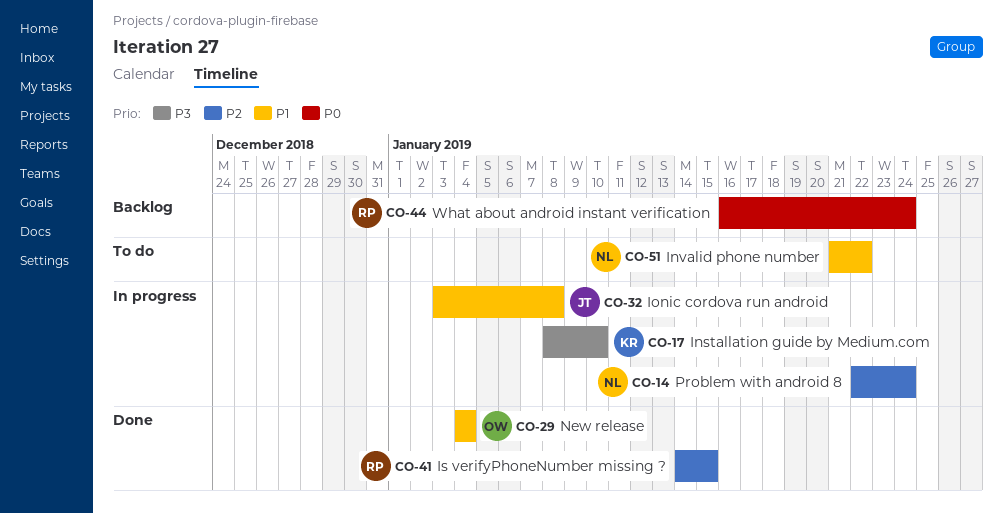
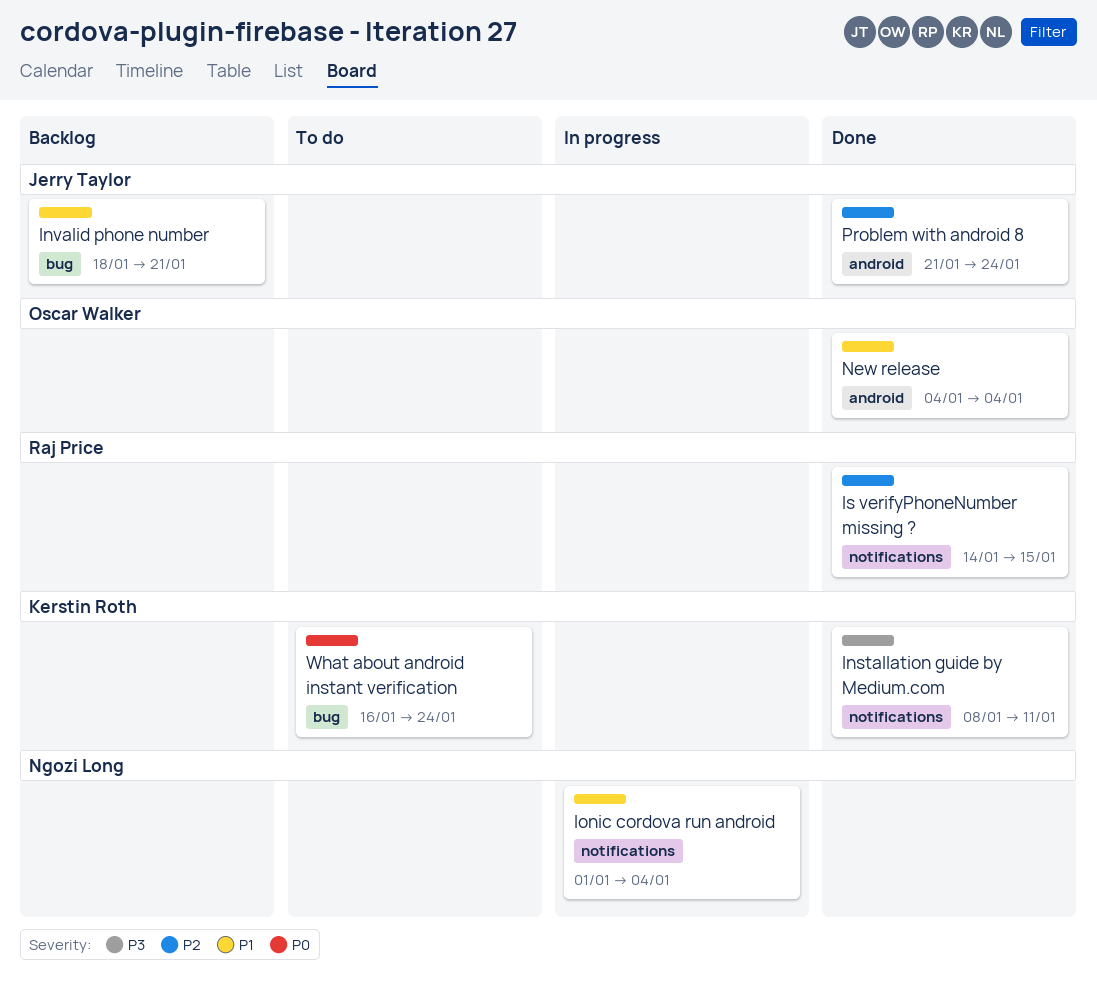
Installation guide by Medium.com, status: In progress -> Done
Installation guide by Medium.com, due: Jan 10 -> Jan 11
Invalid phone number, status: To do -> Backlog
Invalid phone number, owner: Ngozi Long -> Jerry Taylor
Invalid phone number, start: Jan 21 -> Jan 18
Invalid phone number, due: Jan 22 -> Jan 21
Ionic cordova run android, owner: Jerry Taylor -> Ngozi Long
Ionic cordova run android, start: Jan 3 -> Jan 1
Ionic cordova run android, due: Jan 8 -> Jan 4
Problem with android 8, status: In progress -> Done
Problem with android 8, owner: Ngozi Long -> Jerry Taylor
Problem with android 8, start: Jan 22 -> Jan 21
What about android instant verification, status: Backlog -> To do
What about android instant verification, owner: Raj Price -> Kerstin Roth

